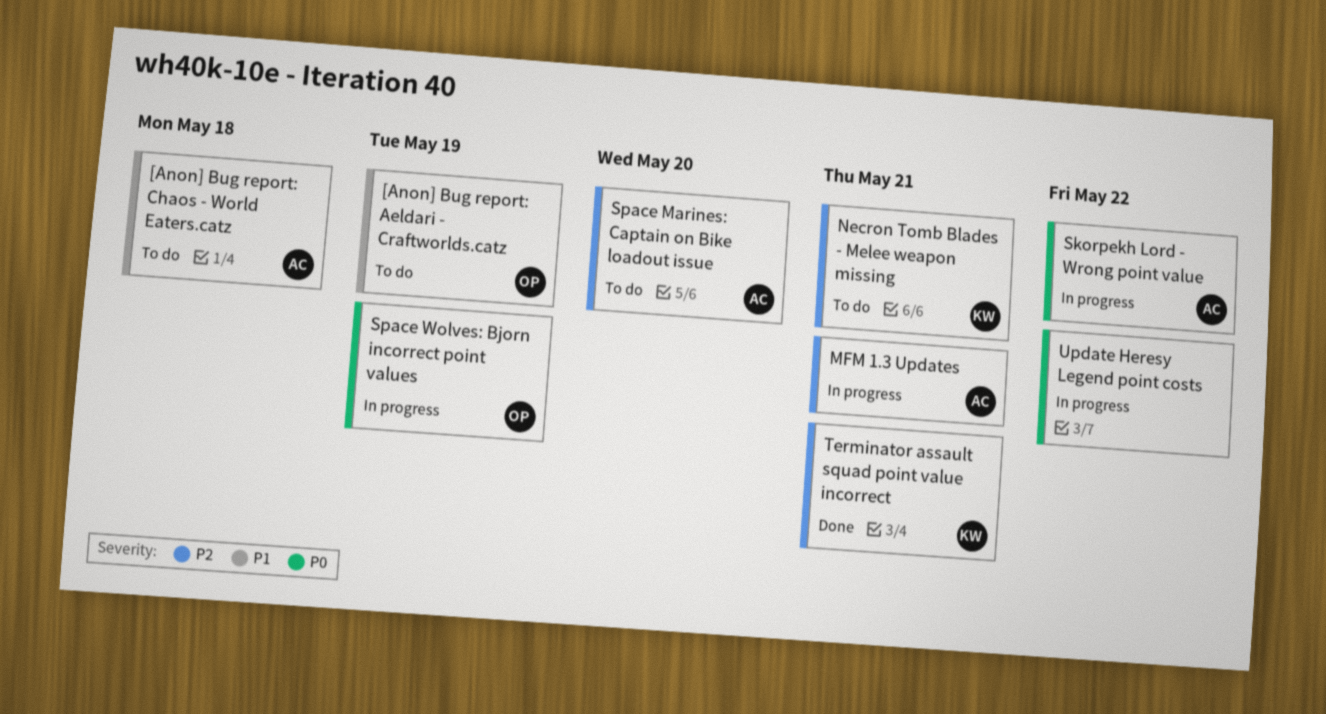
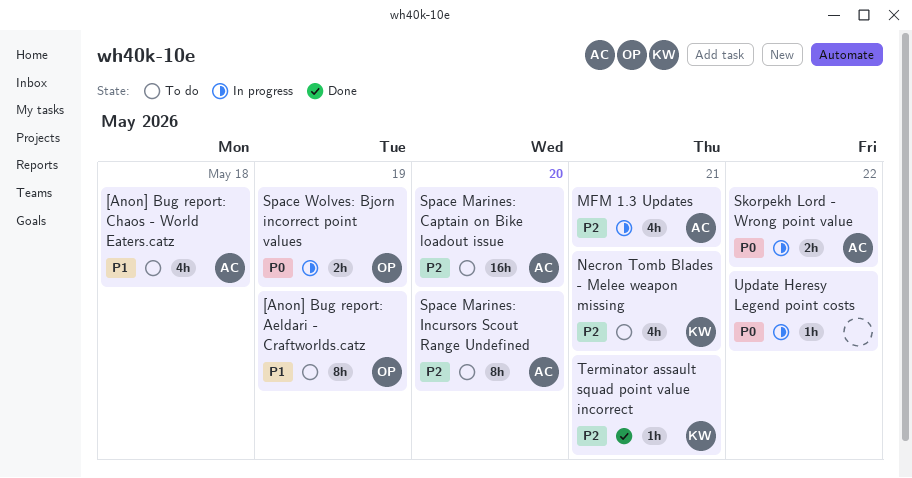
Space Marines: Incursors Scout Range Undefined: none -> present

